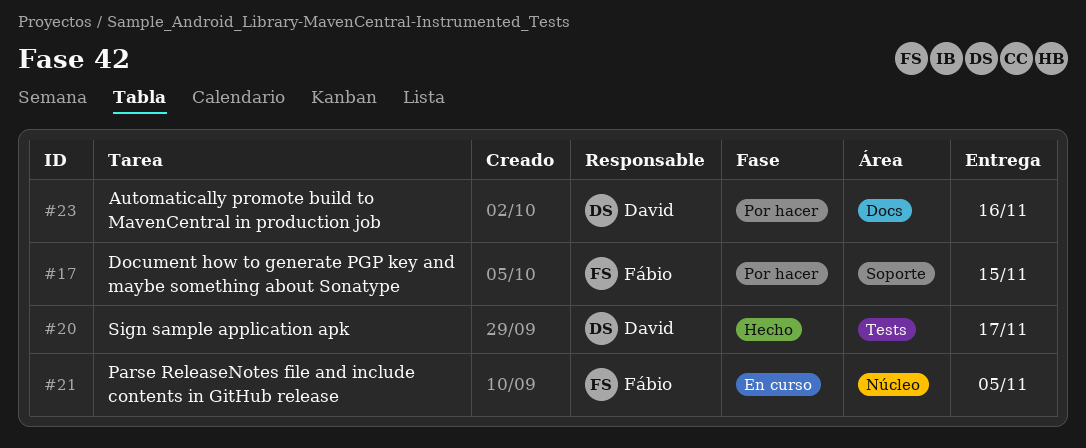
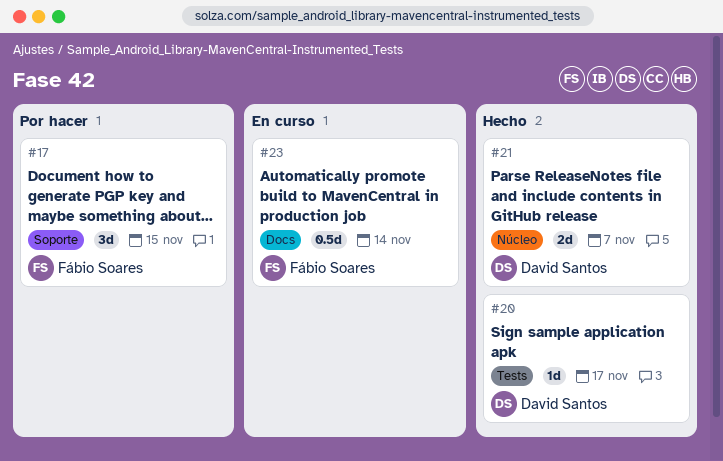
#21, status: En curso -> Hecho
#21, owner: Fábio Soares -> David Santos
#21, due: Nov 5 -> Nov 7
#23, status: Por hacer -> En curso
#23, owner: David Santos -> Fábio Soares
#23, due: Nov 16 -> Nov 14

